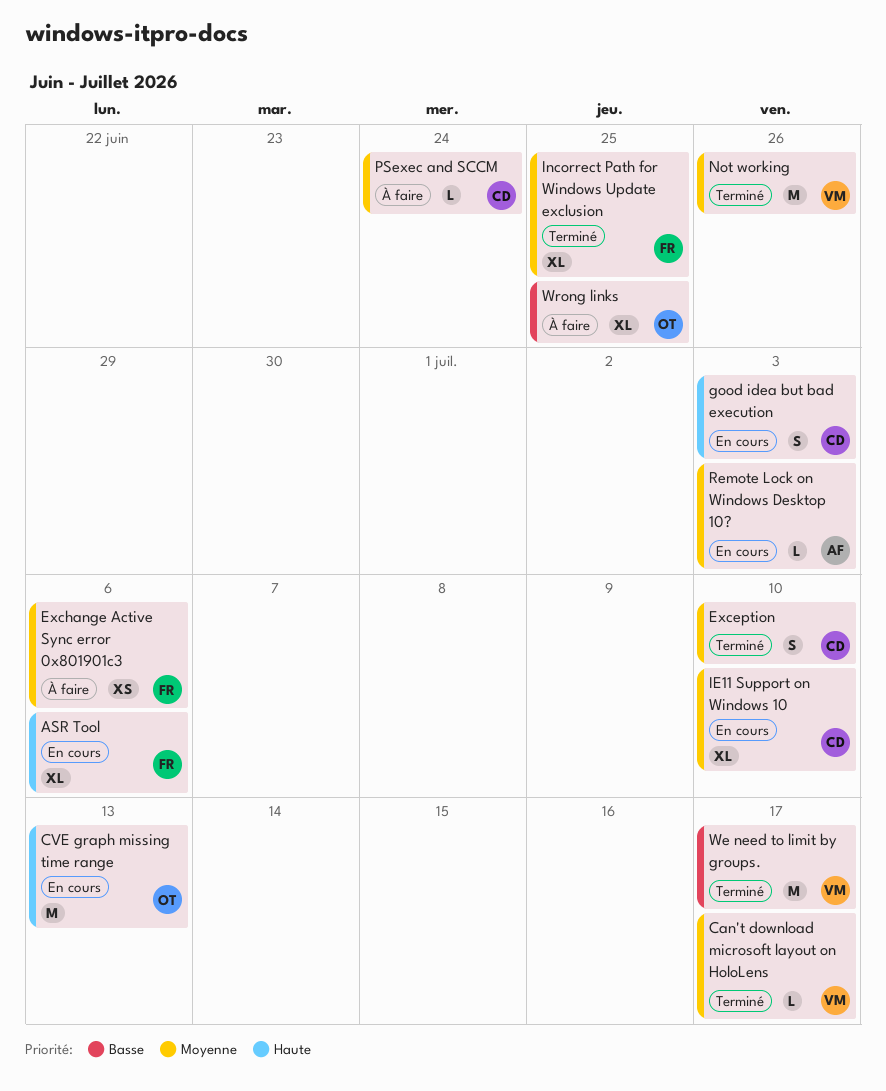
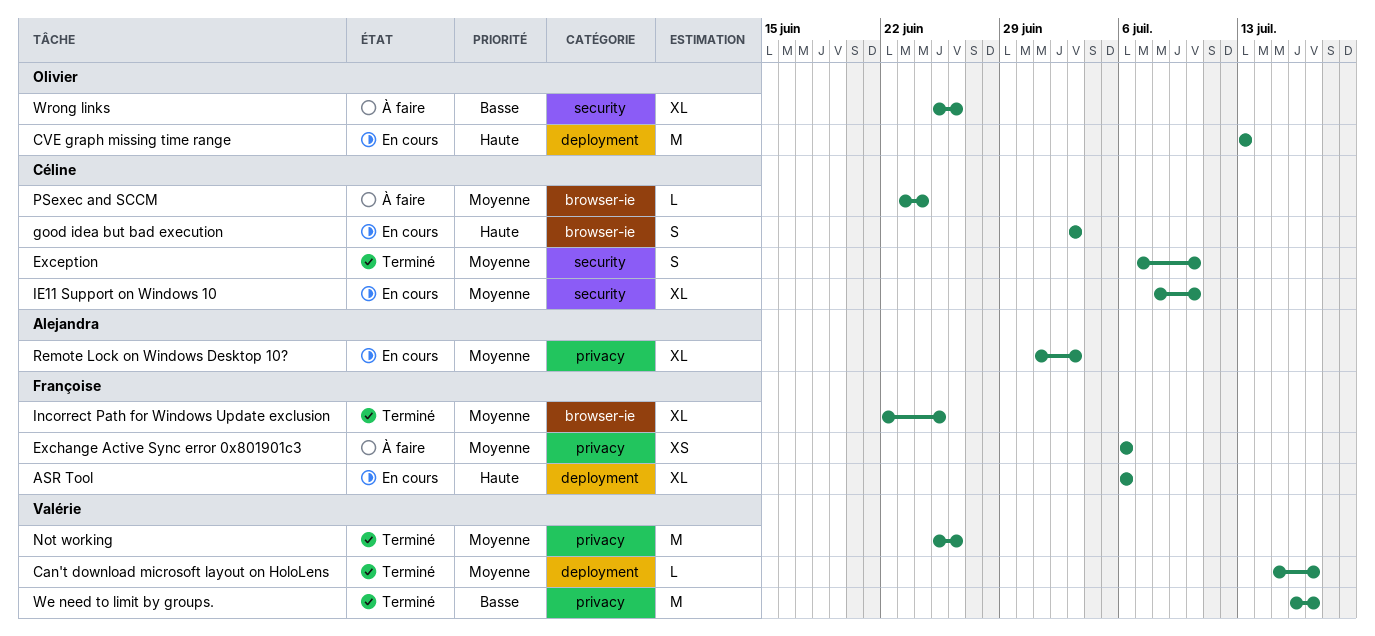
Remote Lock on Windows Desktop 10?, estimate: L -> XL
Wrong links, due: Jun 25 -> Jun 26

